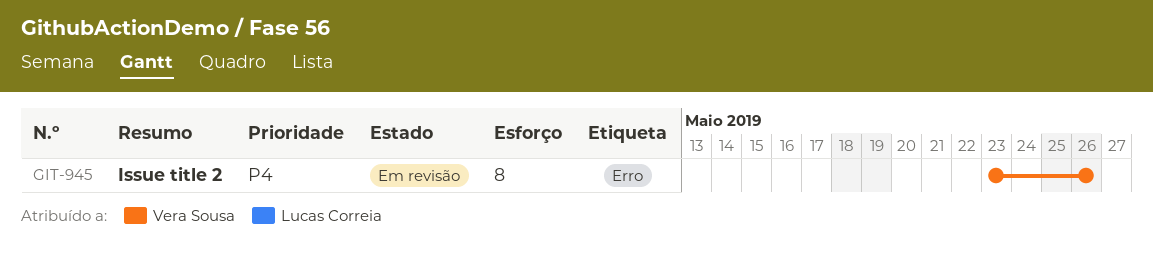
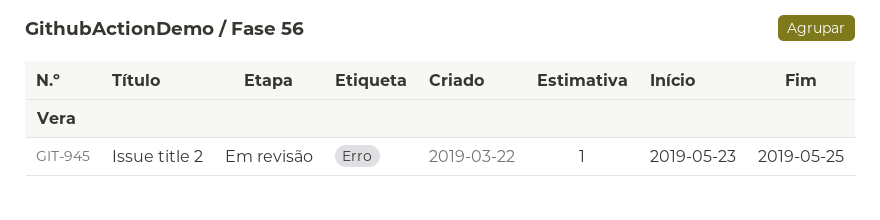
GIT-945, estimate: 8 -> 1
GIT-945, due: May 26 -> May 25

